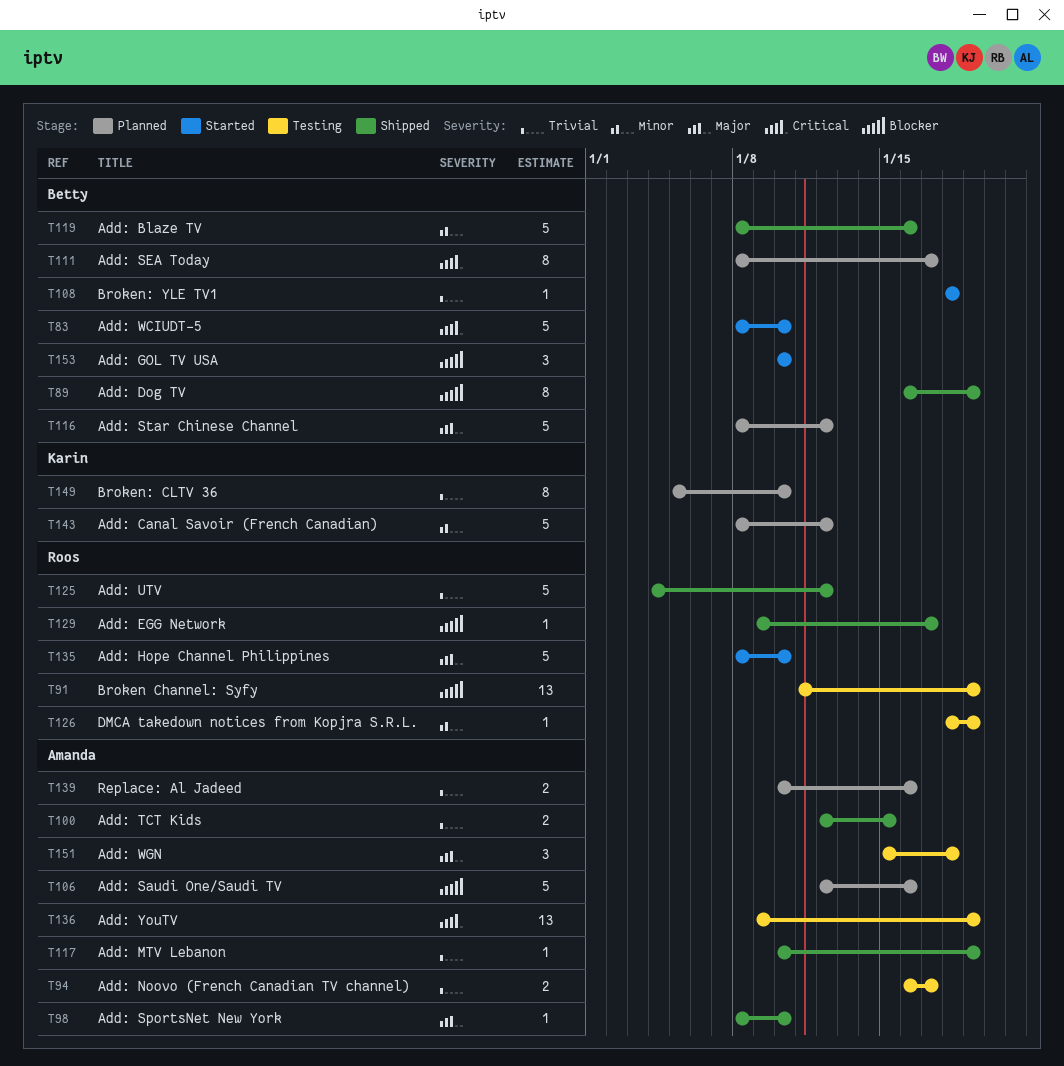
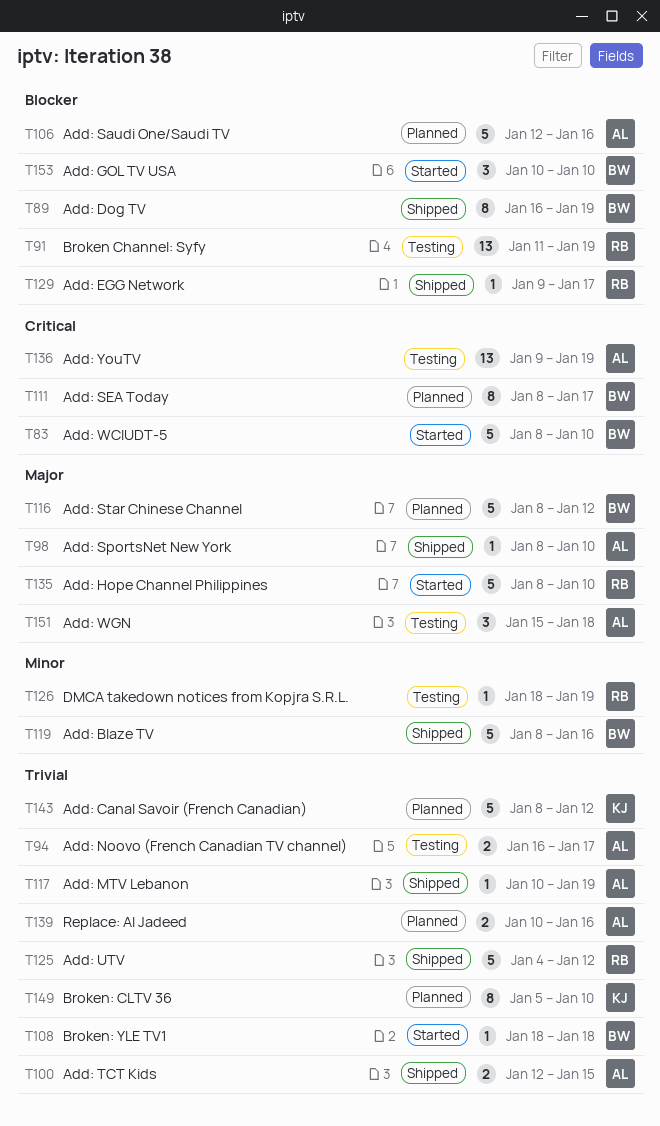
T143, priority: Minor -> Trivial

